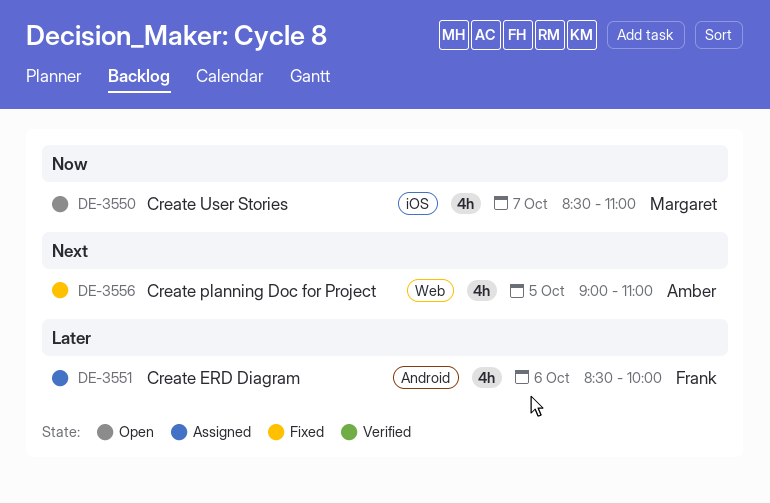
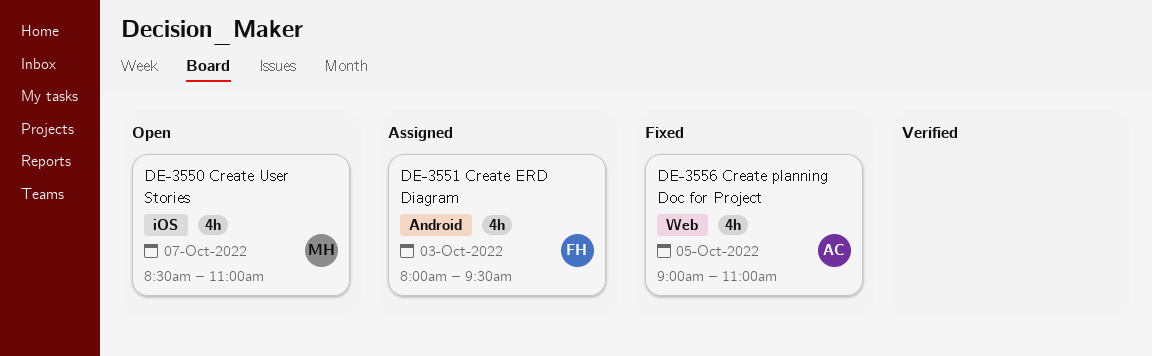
DE-3551, day: Oct 6 -> Oct 3
DE-3551, begins: 08:30 -> 08:00
DE-3551, ends: 10:00 -> 09:30

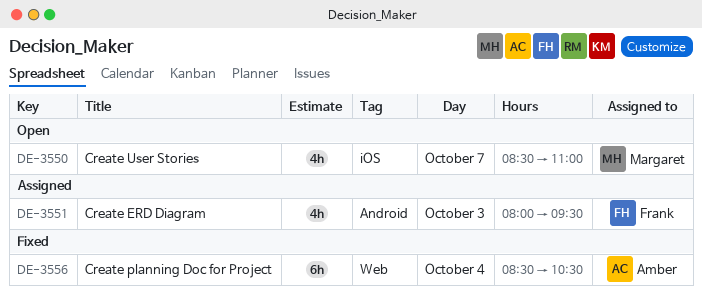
DE-3556, estimate: 4h -> 6h
DE-3556, day: Oct 5 -> Oct 4
DE-3556, begins: 09:00 -> 08:30
DE-3556, ends: 11:00 -> 10:30

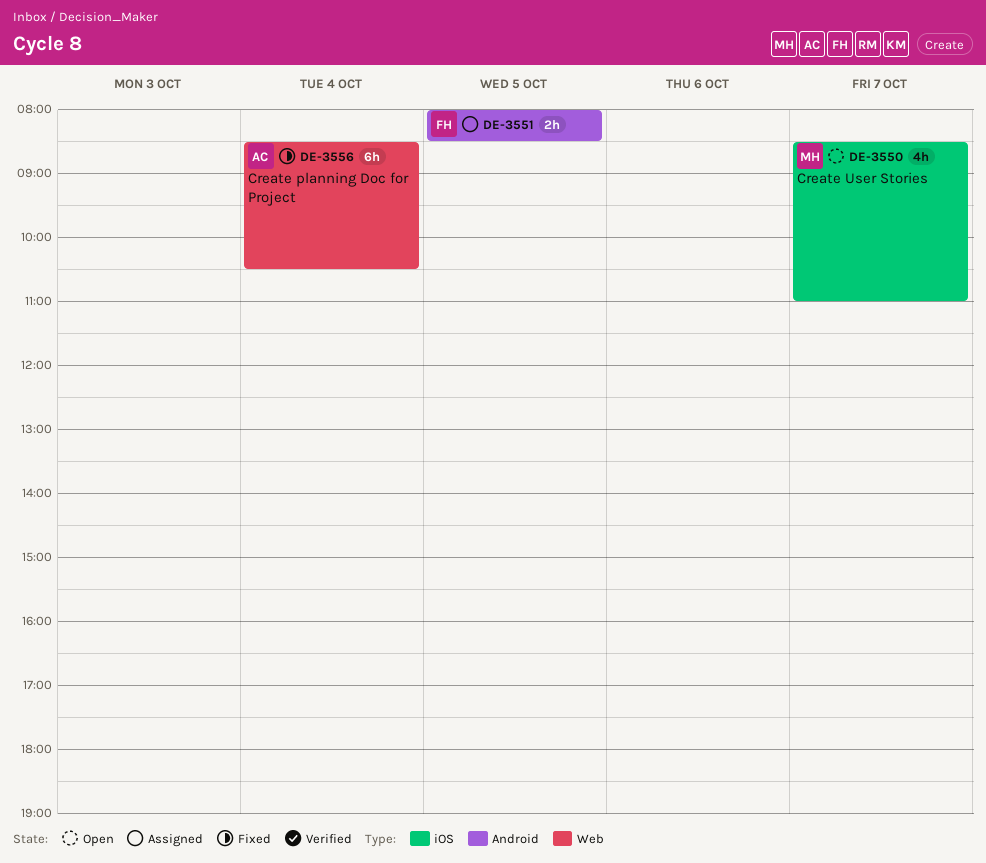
DE-3551, estimate: 4h -> 2h
DE-3551, day: Oct 3 -> Oct 5
DE-3551, ends: 09:30 -> 08:30

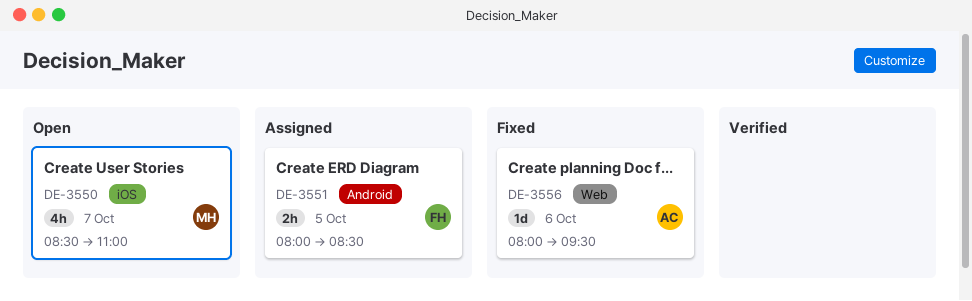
DE-3556, estimate: 6h -> 1d
DE-3556, day: Oct 4 -> Oct 6
DE-3556, begins: 08:30 -> 08:00
DE-3556, ends: 10:30 -> 09:30

